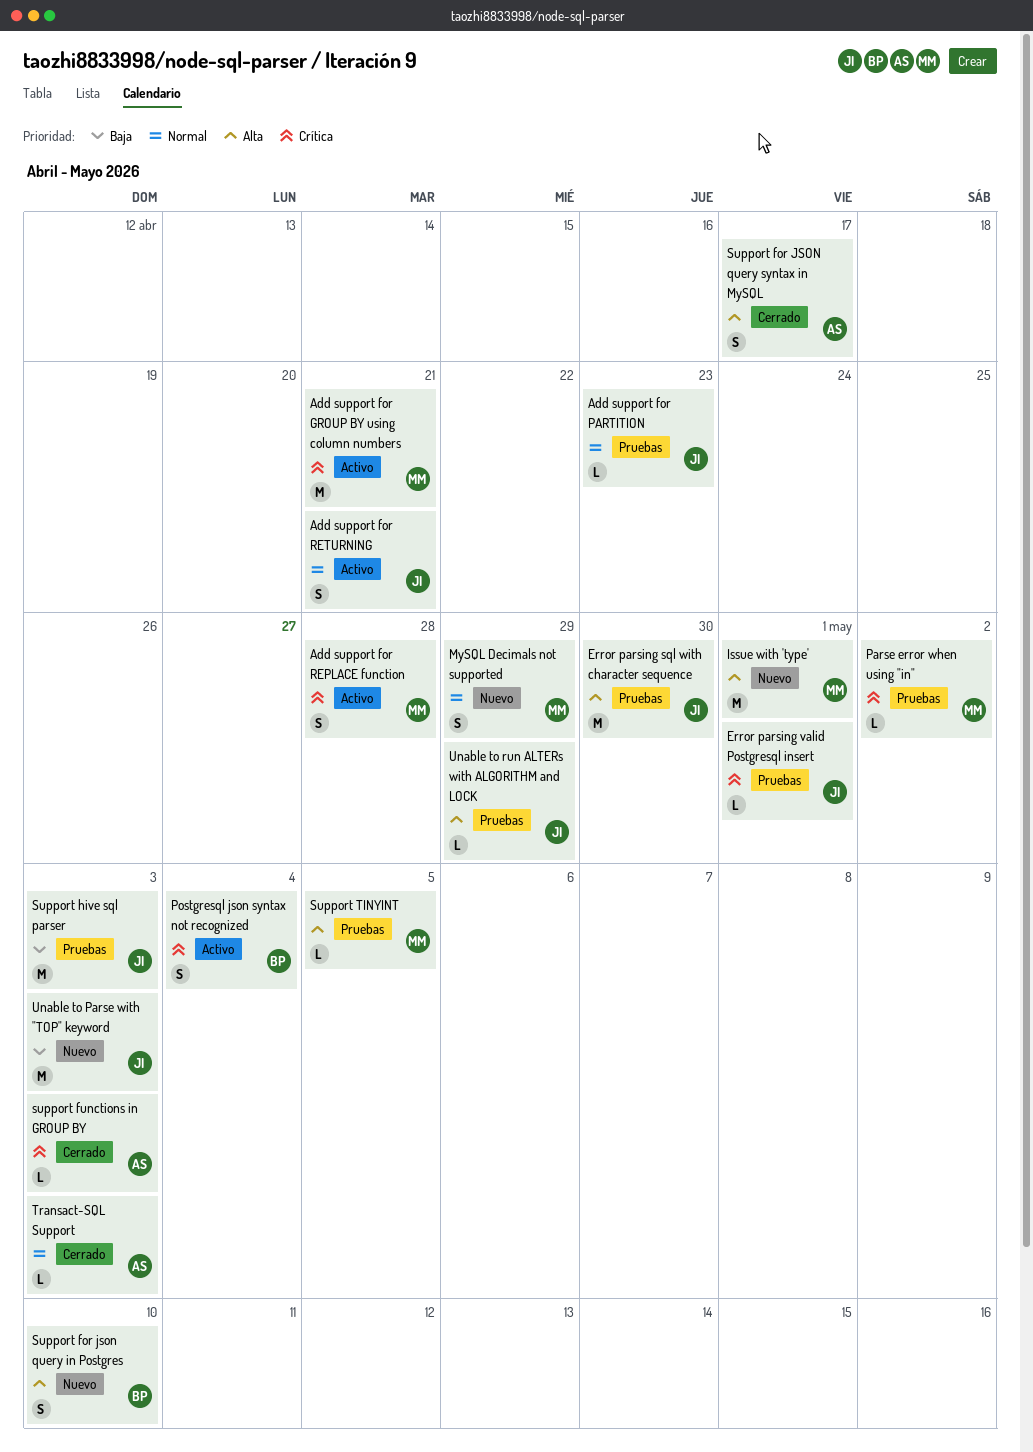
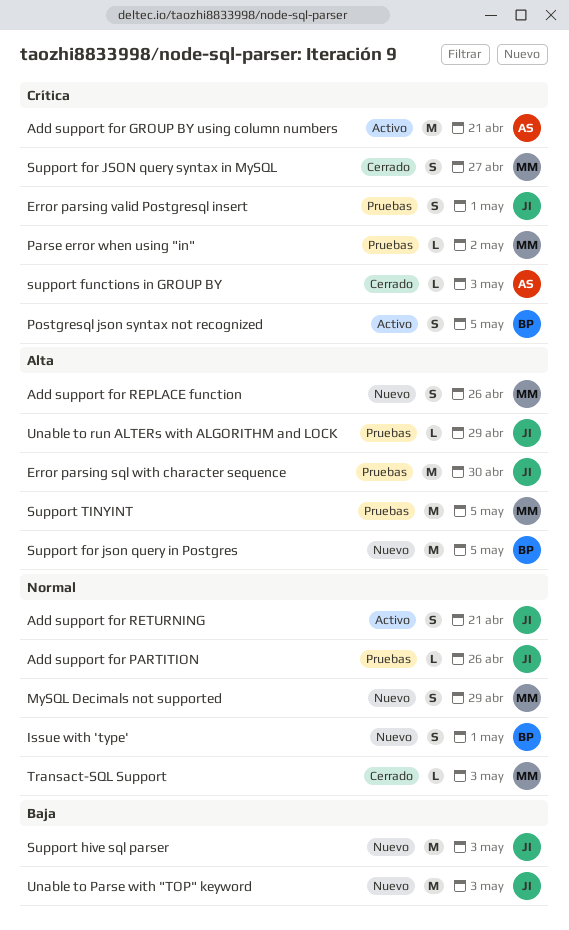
Add support for GROUP BY using column numbers, owner: MM -> AS
Add support for PARTITION, due: Apr 23 -> Apr 26
Add support for REPLACE function, status: Activo -> Nuevo
Add support for REPLACE function, priority: Crítica -> Alta
Add support for REPLACE function, due: Apr 28 -> Apr 26
Error parsing valid Postgresql insert, estimate: L -> S
Issue with 'type', owner: MM -> BP
Issue with 'type', priority: Alta -> Normal
Issue with 'type', estimate: M -> S
Postgresql json syntax not recognized, due: May 4 -> May 5
Support for json query in Postgres, estimate: S -> M
Support for json query in Postgres, due: May 10 -> May 5
Support for JSON query syntax in MySQL, owner: AS -> MM
Support for JSON query syntax in MySQL, priority: Alta -> Crítica
Support for JSON query syntax in MySQL, due: Apr 17 -> Apr 27
Support hive sql parser, status: Pruebas -> Nuevo
Support TINYINT, estimate: L -> M
Transact-SQL Support, owner: AS -> MM

